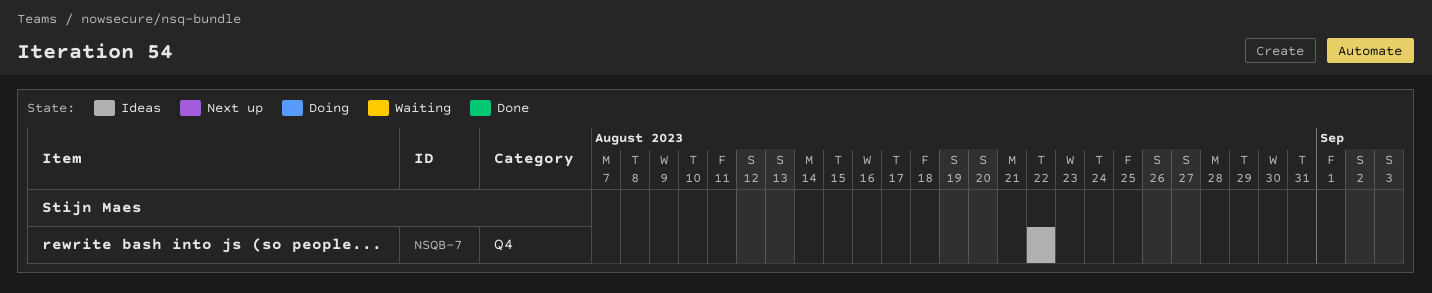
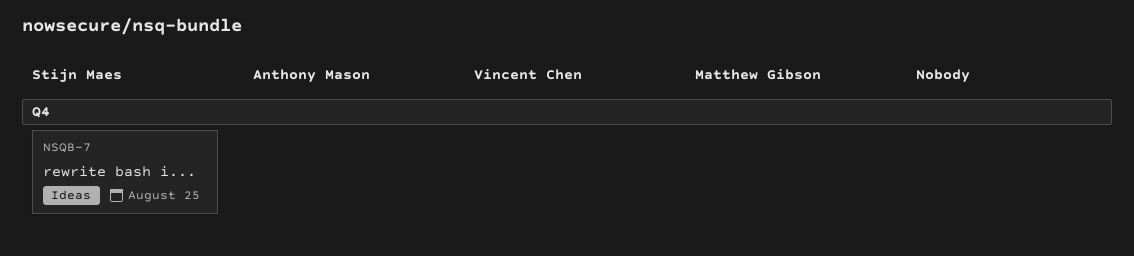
NSQB-7, due: Aug 22 -> Aug 25

